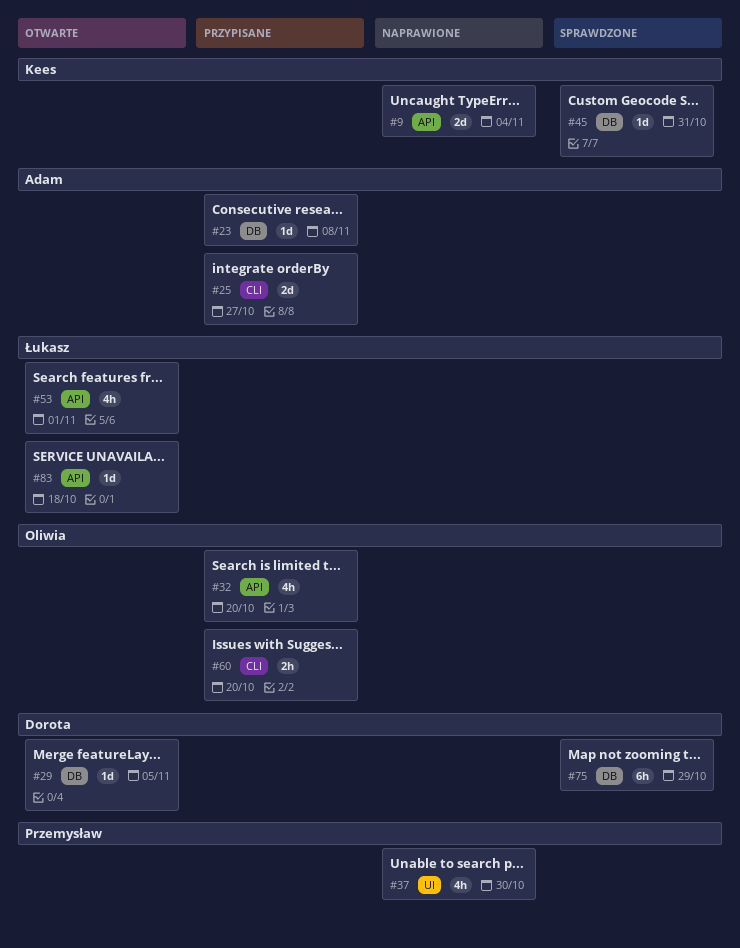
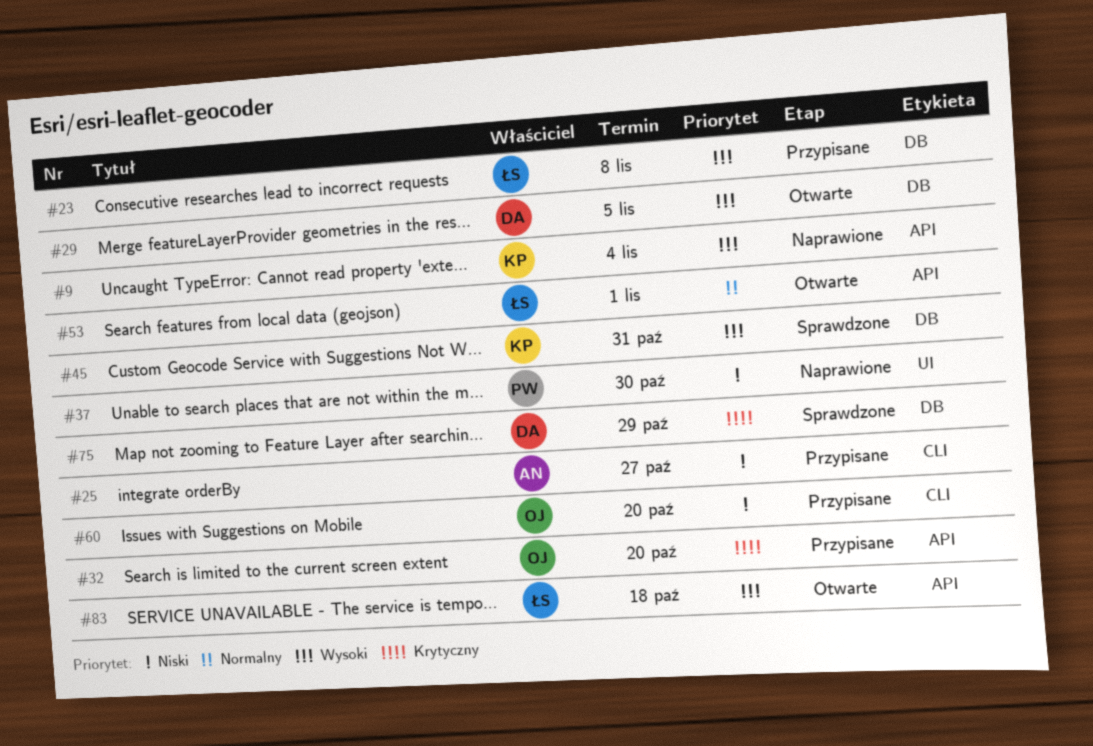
#23, owner: Adam -> Łukasz

